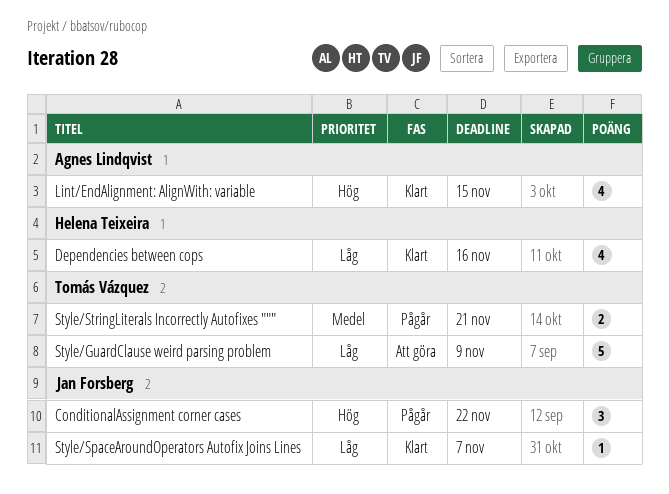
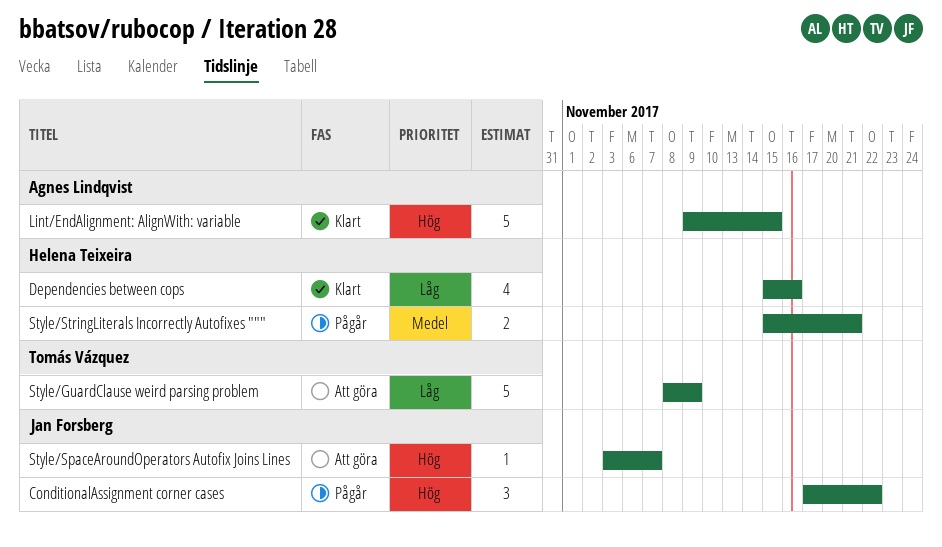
Lint/EndAlignment: AlignWith: variable, estimate: 4 -> 5
Style/SpaceAroundOperators Autofix Joins Lines, status: Klart -> Att göra
Style/SpaceAroundOperators Autofix Joins Lines, priority: Låg -> Hög
Style/StringLiterals Incorrectly Autofixes """, owner: Tomás Vázquez -> Helena Teixeira

